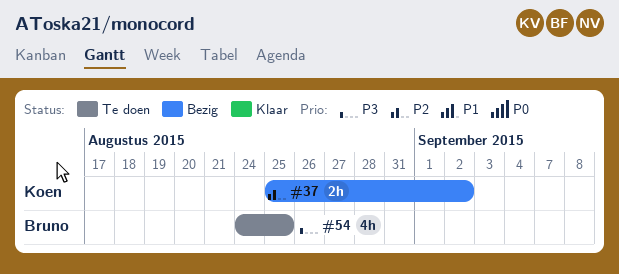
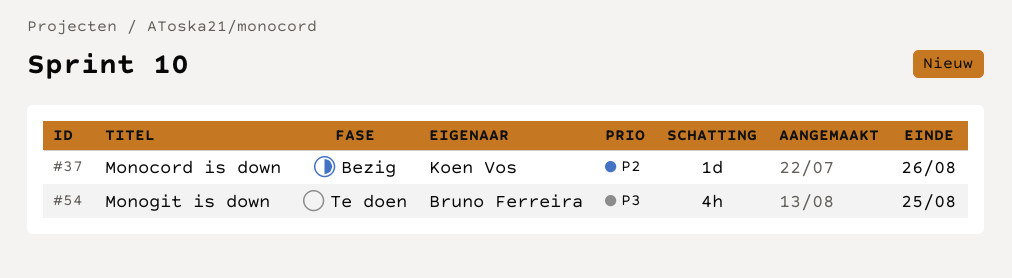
#37, estimate: 2h -> 1d
#37, due: Sep 2 -> Aug 26

